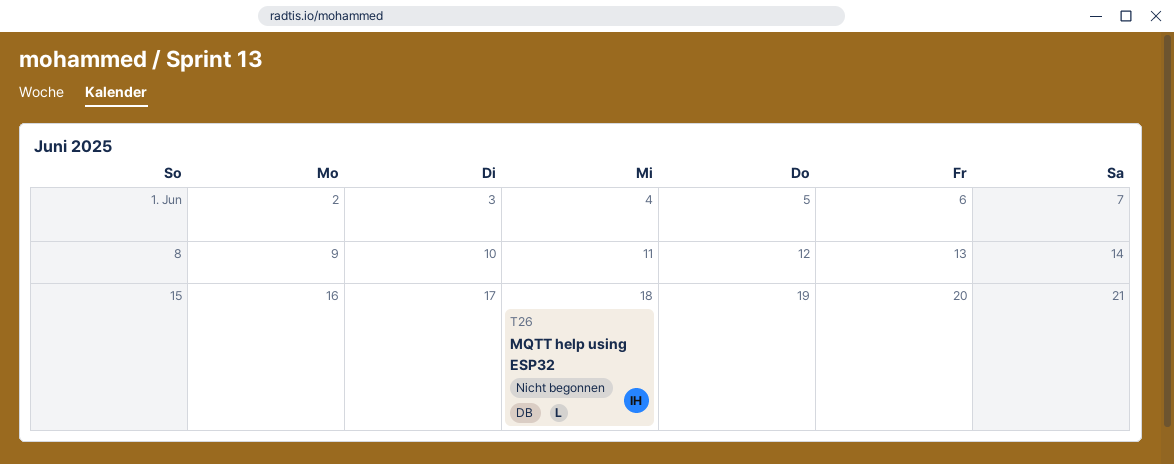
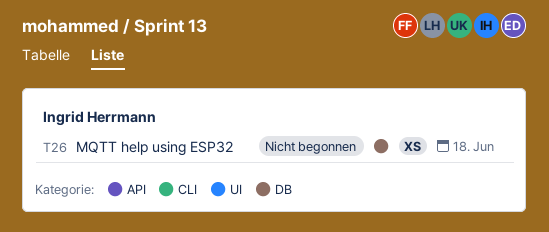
T26, estimate: L -> XS

